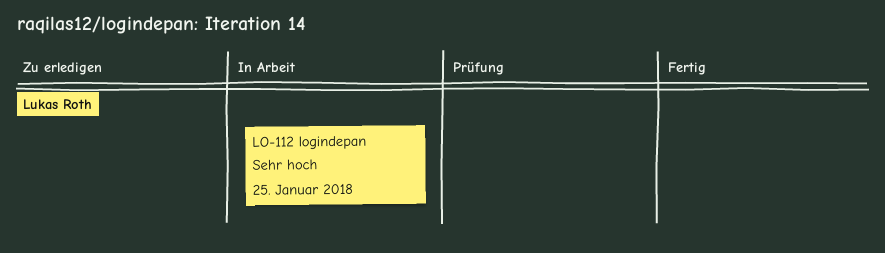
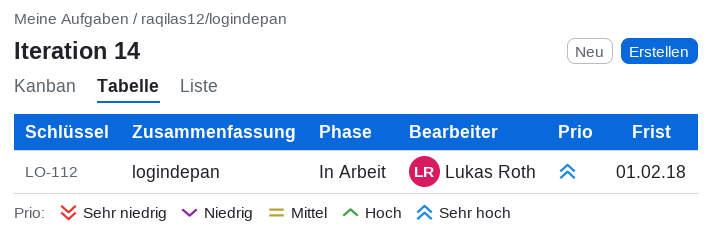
LO-112, due: Jan 25 -> Feb 1

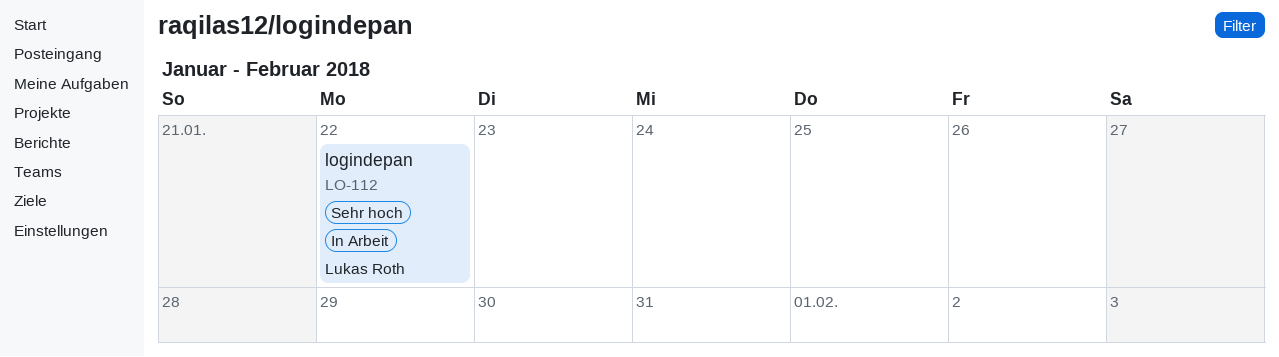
LO-112, due: Feb 1 -> Jan 22

